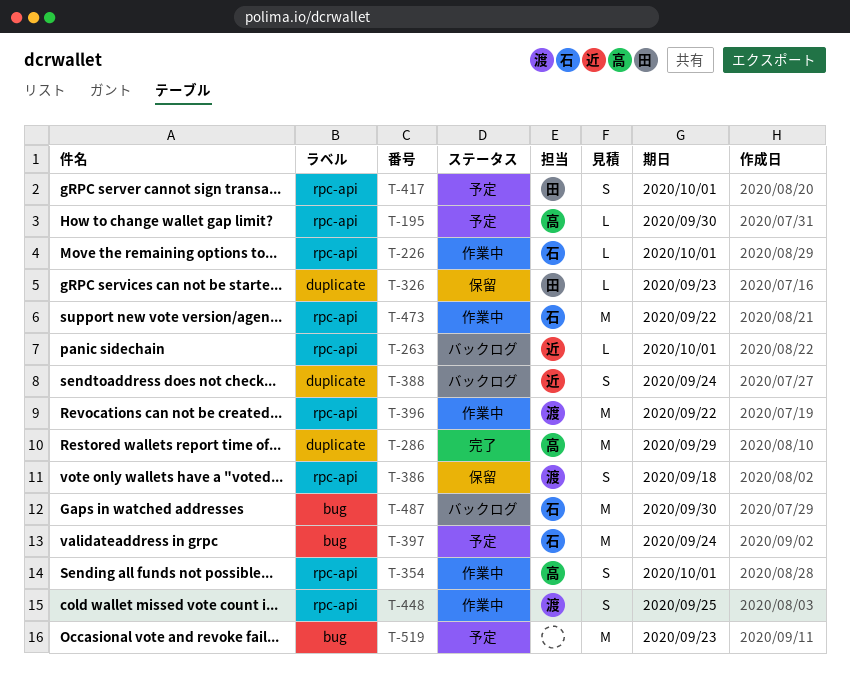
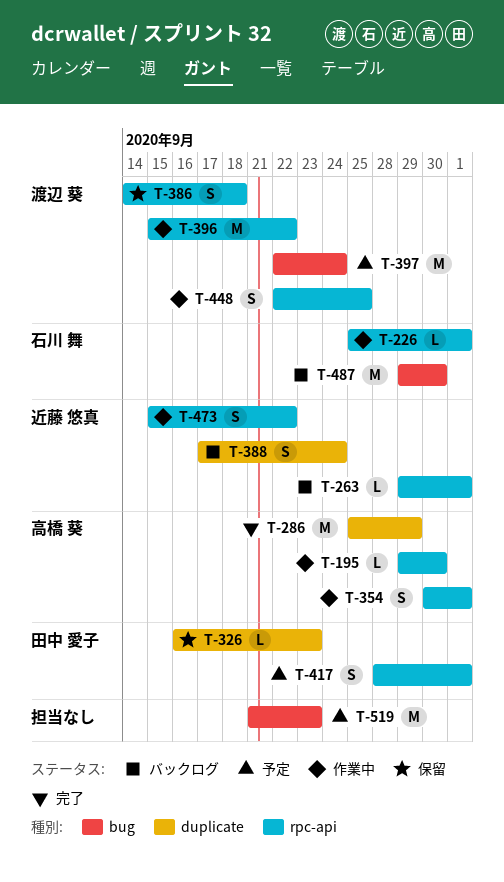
T-195, status: 予定 -> 作業中
T-397, owner: 石川 舞 -> 渡辺 葵
T-473, owner: 石川 舞 -> 近藤 悠真
T-473, estimate: M -> S

